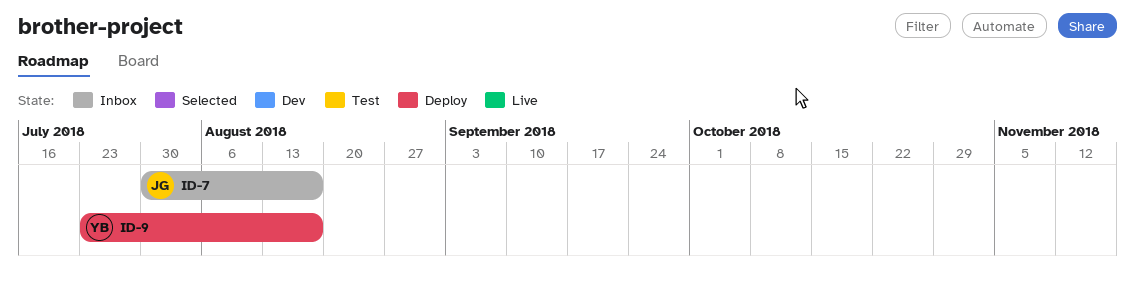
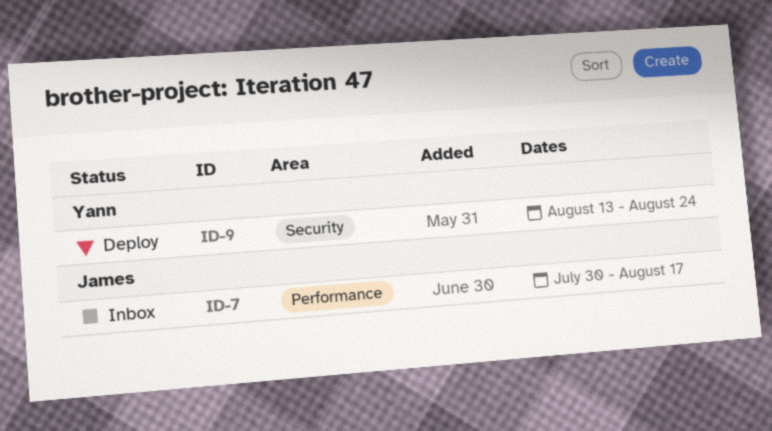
ID-9, start: Jul 23 -> Aug 13
ID-9, due: Aug 17 -> Aug 24

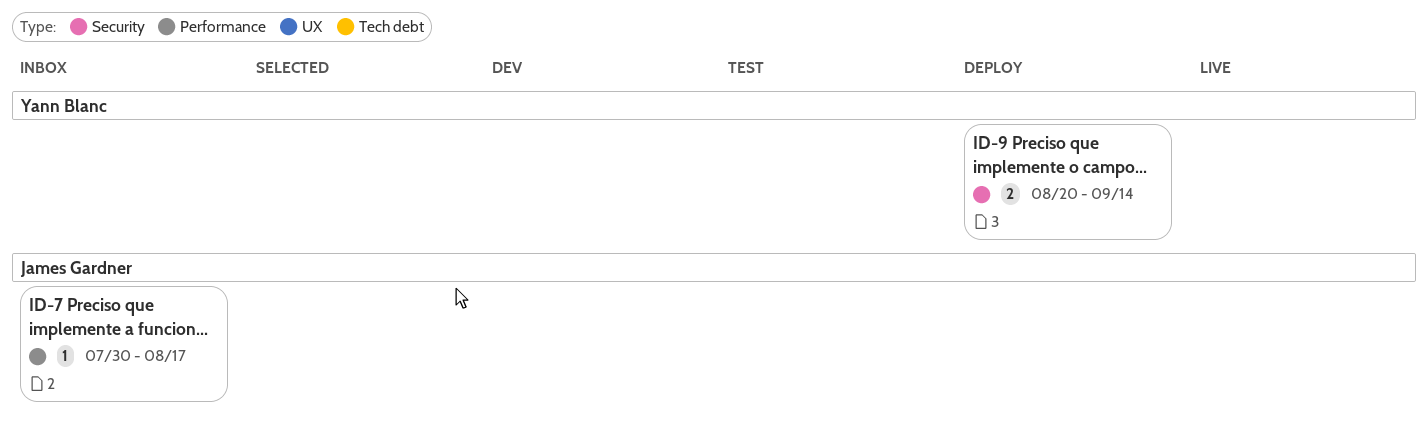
ID-9, start: Aug 13 -> Aug 20
ID-9, due: Aug 24 -> Sep 14

